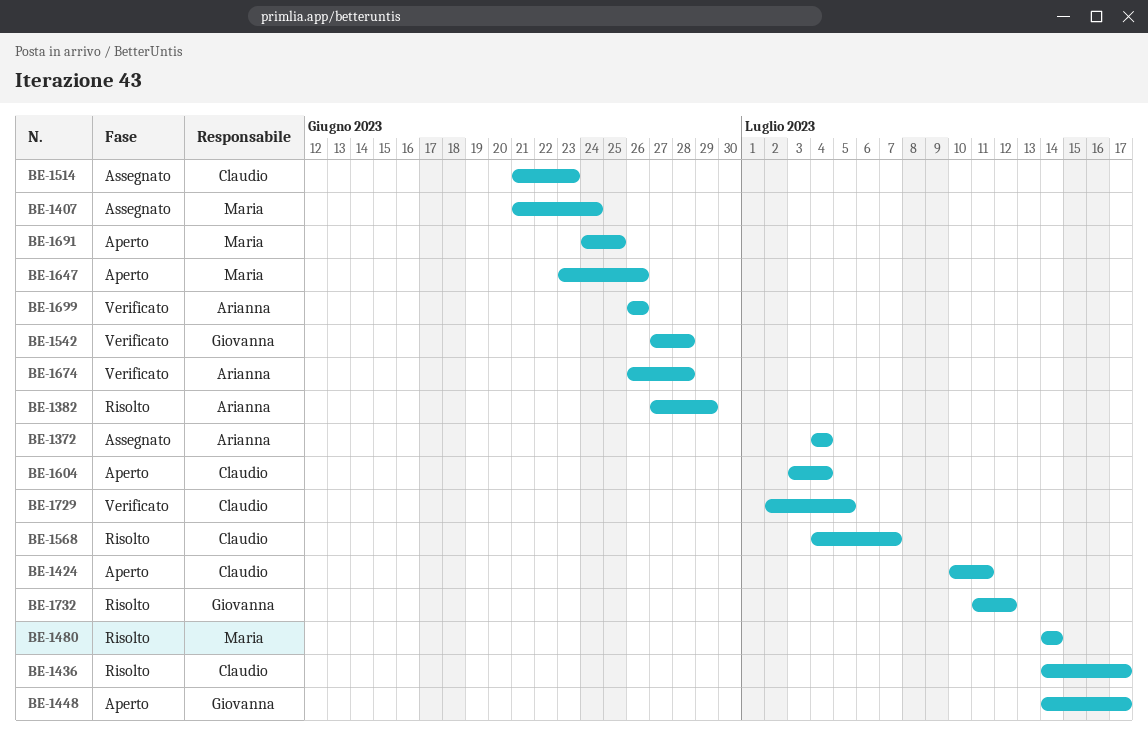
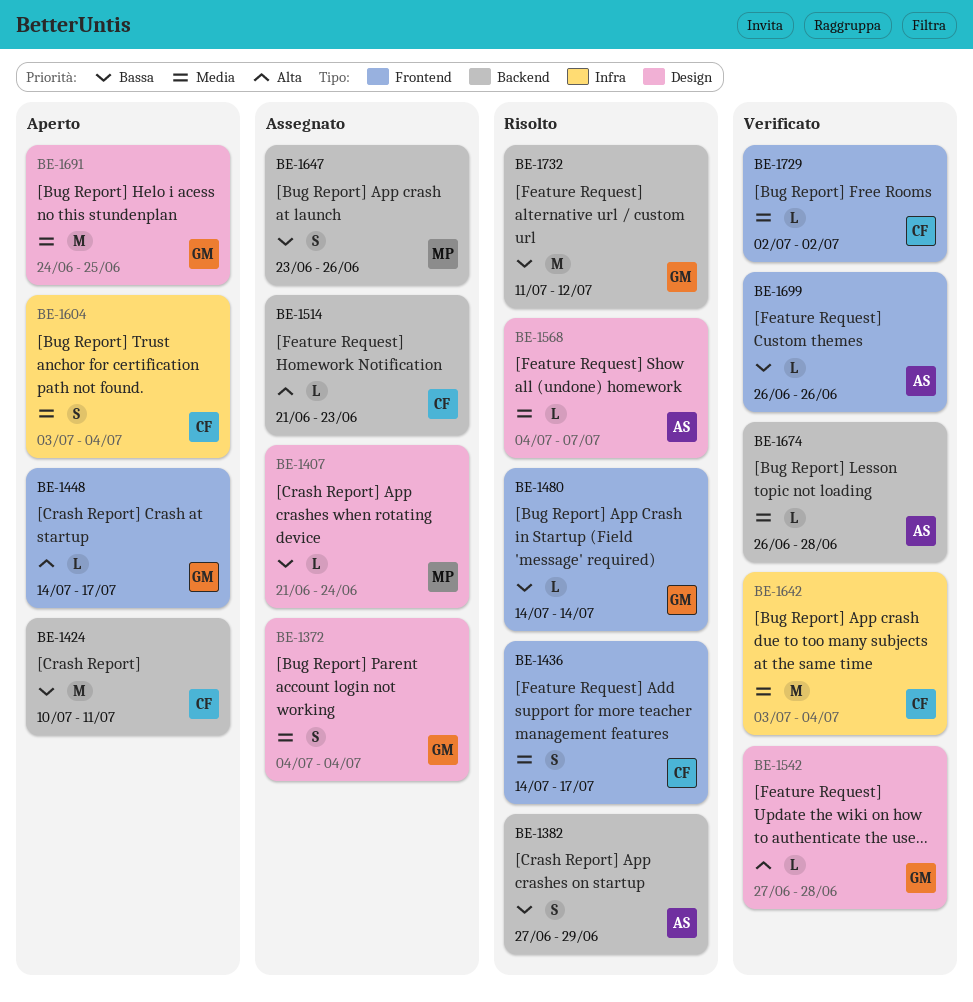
BE-1372, owner: Arianna -> Giovanna
BE-1480, owner: Maria -> Giovanna
BE-1568, owner: Claudio -> Arianna
BE-1642: none -> present
BE-1647, status: Aperto -> Assegnato
BE-1691, owner: Maria -> Giovanna
BE-1729, due: Jul 5 -> Jul 2

